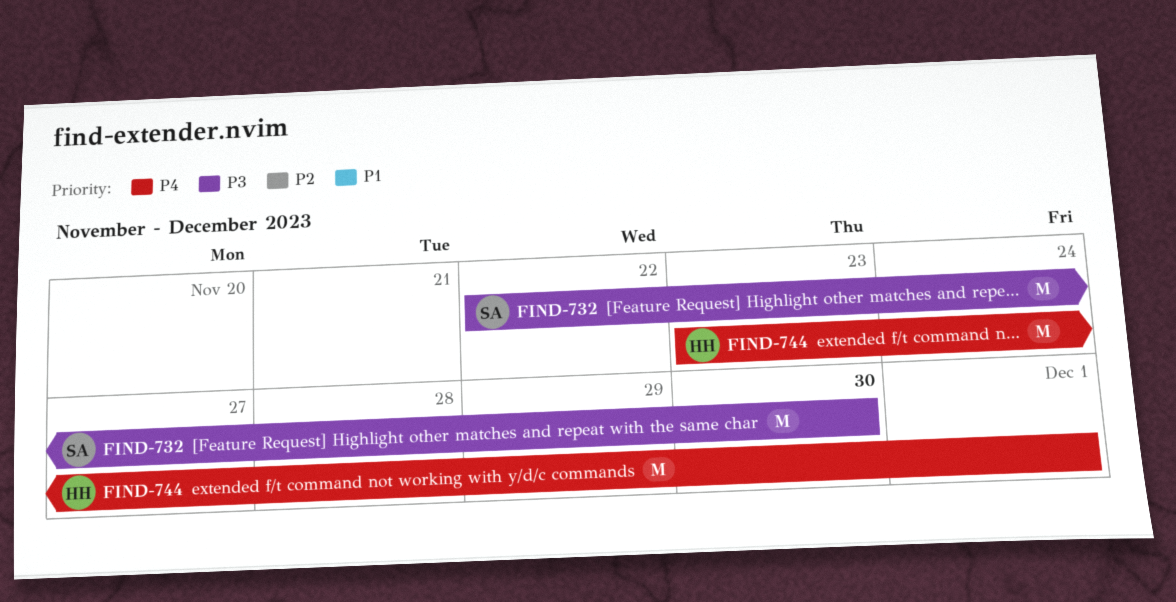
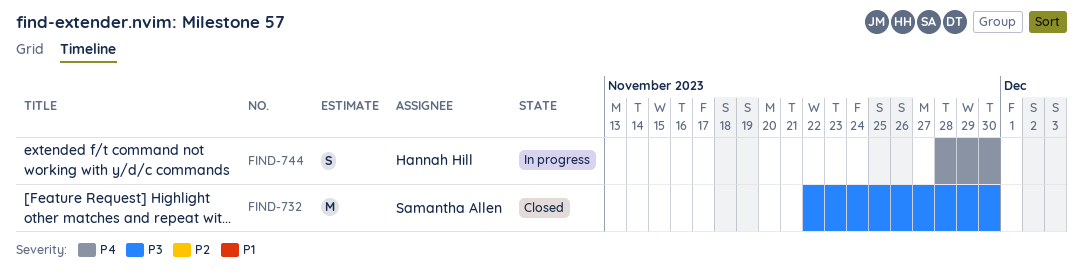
FIND-744, estimate: M -> S
FIND-744, start: Nov 23 -> Nov 28
FIND-744, due: Dec 1 -> Nov 30

